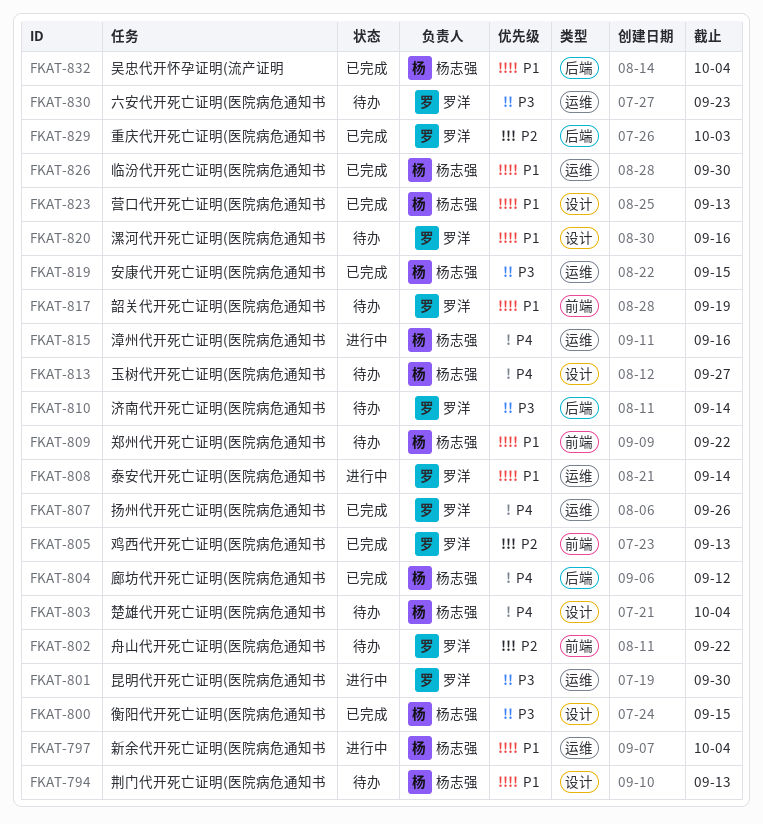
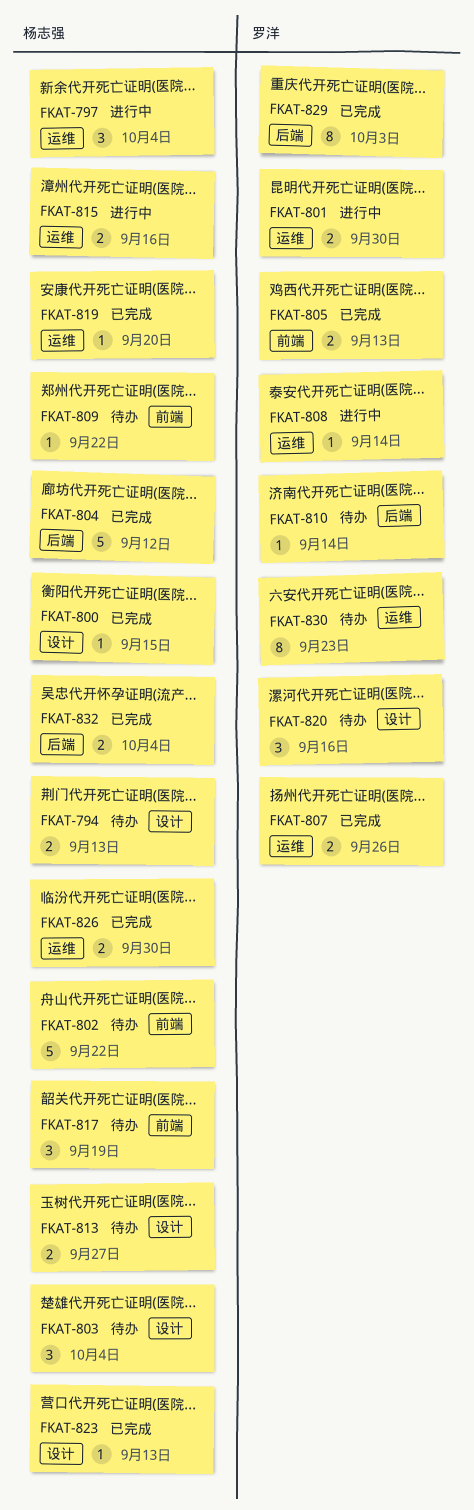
FKAT-802, owner: 罗洋 -> 杨志强
FKAT-817, owner: 罗洋 -> 杨志强
FKAT-819, due: Sep 15 -> Sep 20

